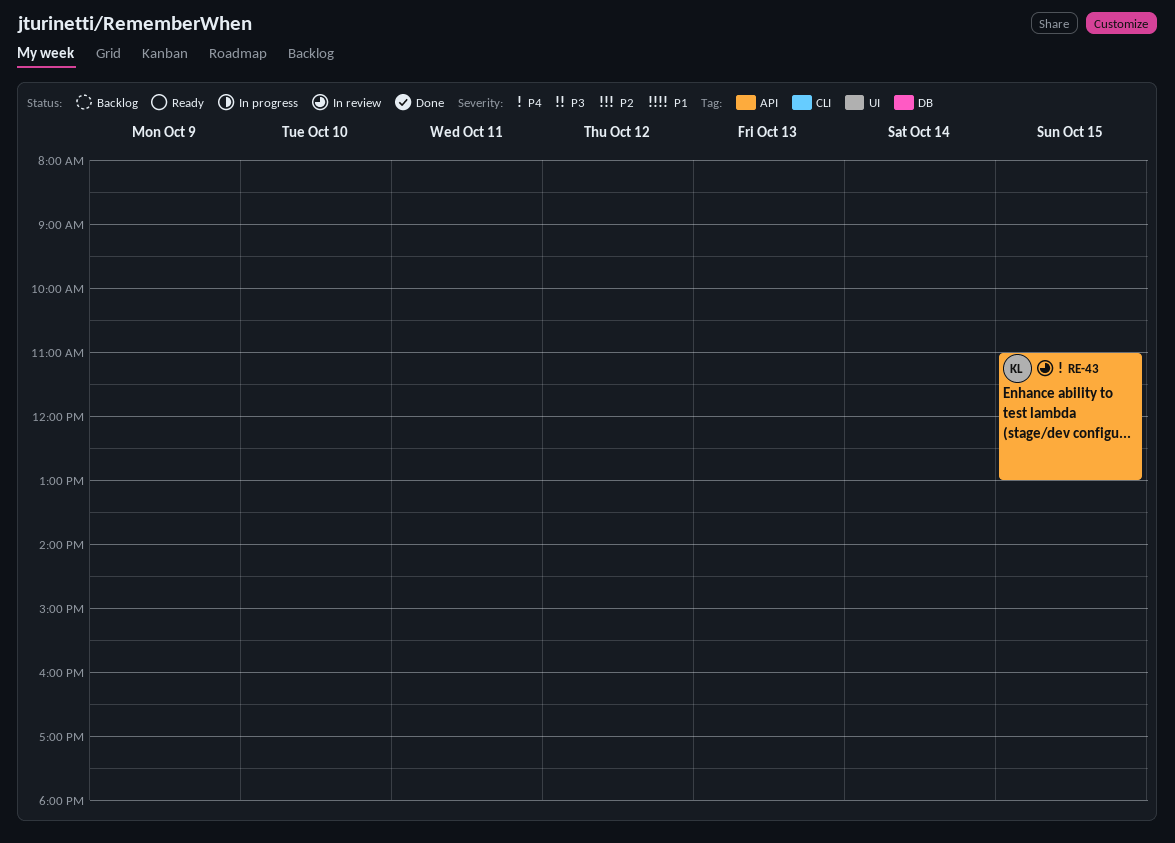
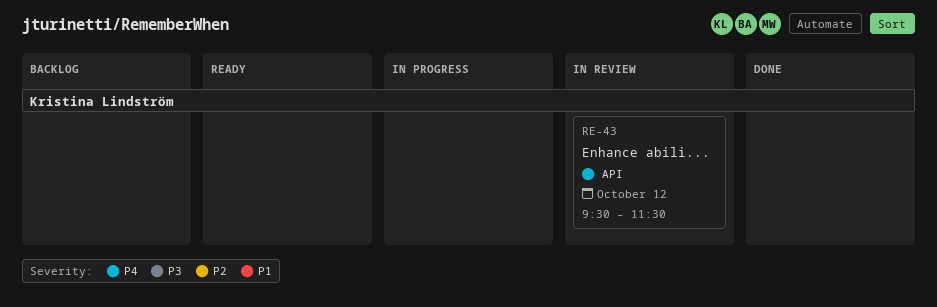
RE-43, day: Oct 15 -> Oct 12
RE-43, begins: 11:00 -> 09:30
RE-43, ends: 13:00 -> 11:30

